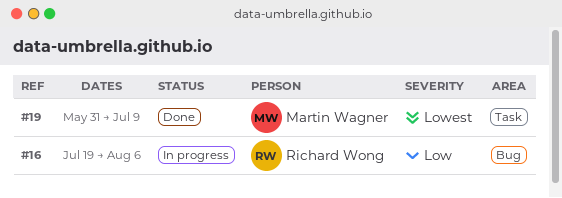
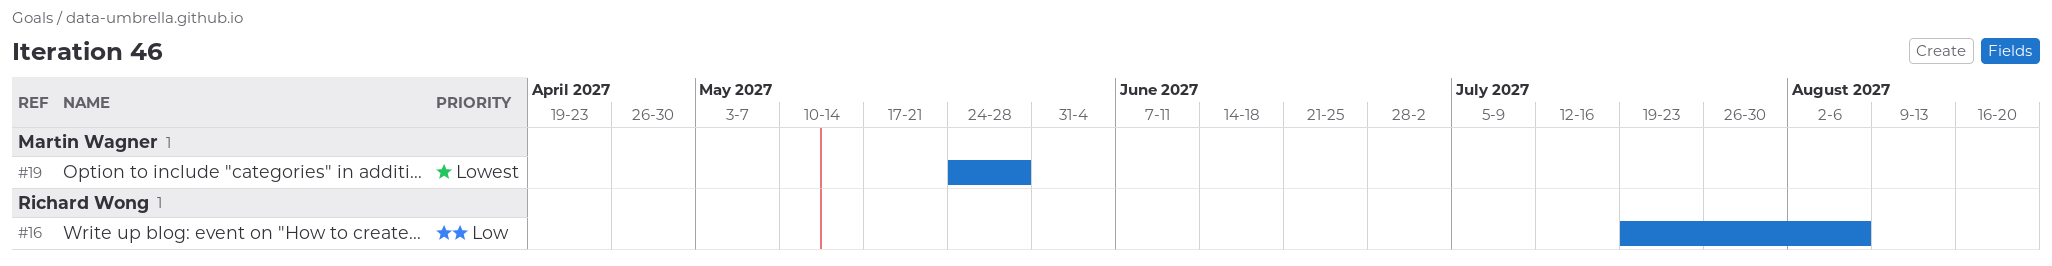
#19, start: May 31 -> May 24
#19, due: Jul 9 -> May 28

